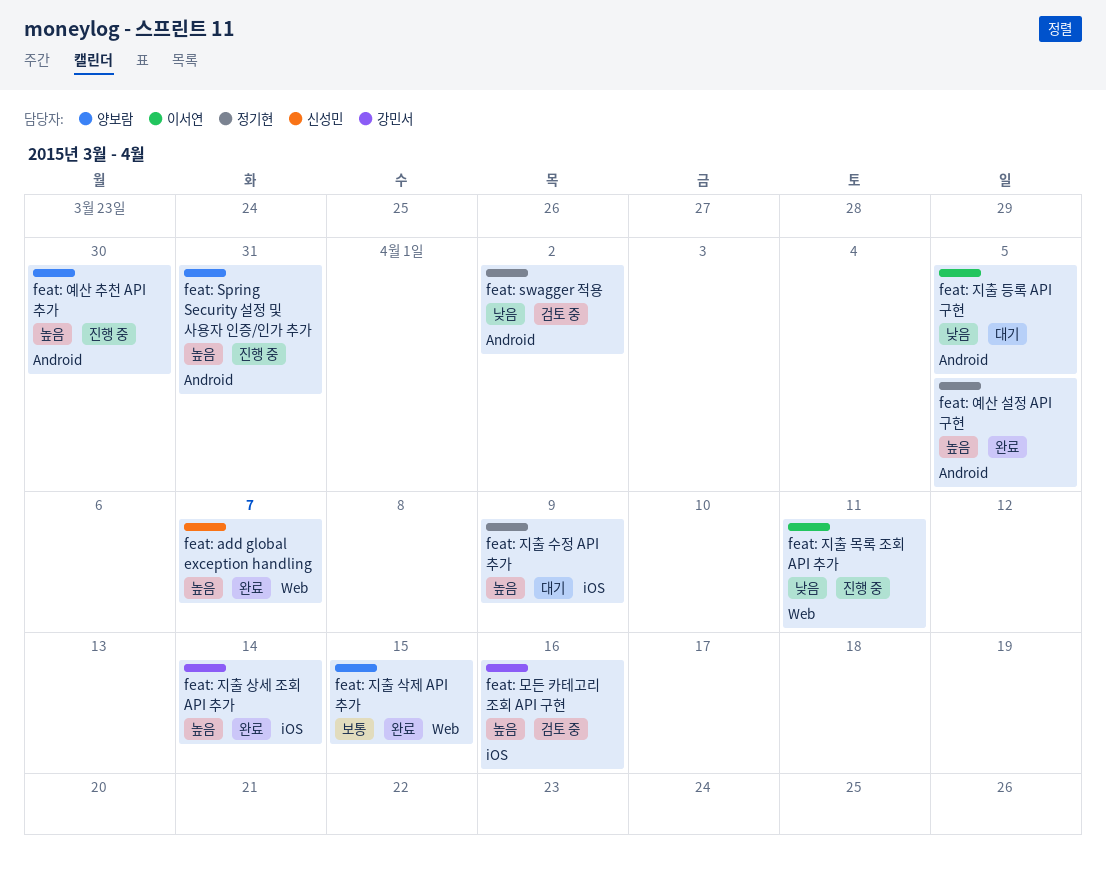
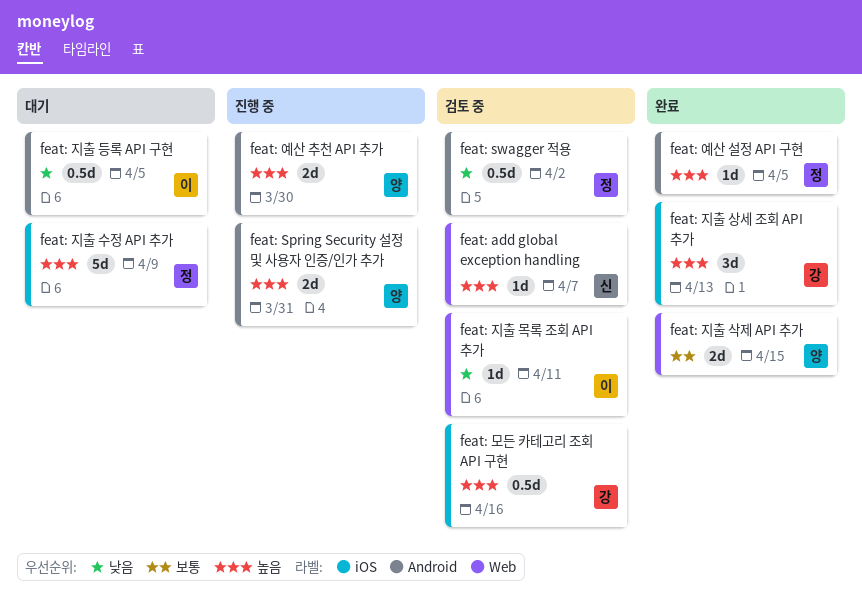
feat: add global exception handling, status: 완료 -> 검토 중
feat: 지출 목록 조회 API 추가, status: 진행 중 -> 검토 중
feat: 지출 상세 조회 API 추가, due: Apr 14 -> Apr 13

